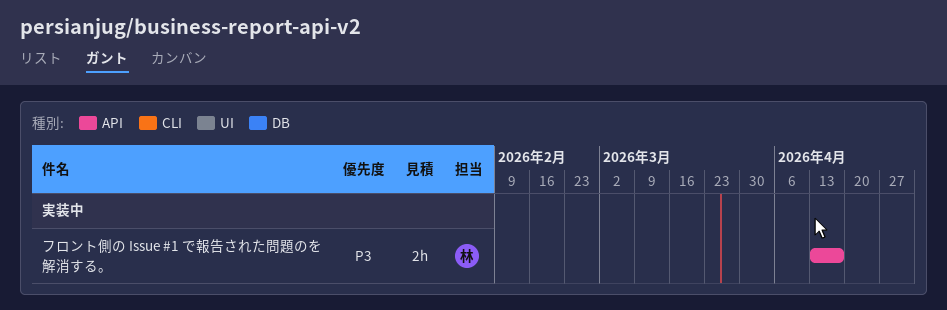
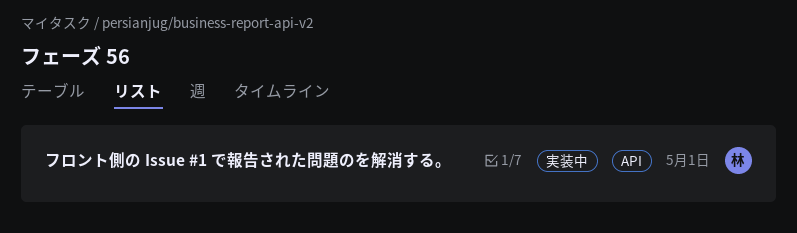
フロント側の Issue #1 で報告された問題のを解消する。, due: Apr 17 -> May 1

